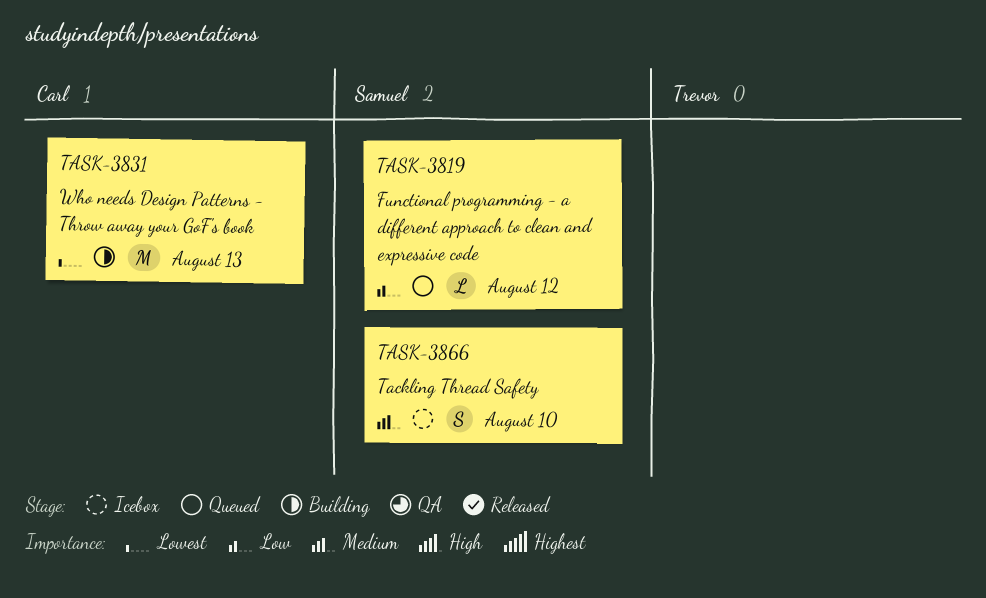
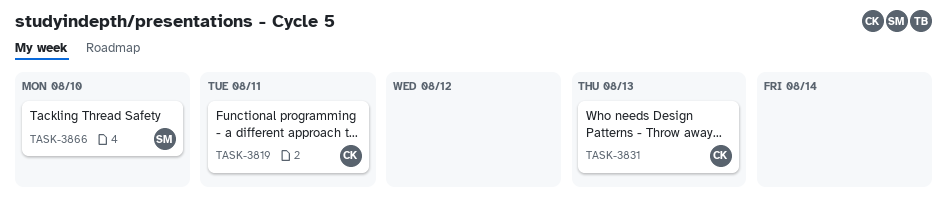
TASK-3819, owner: Samuel -> Carl
TASK-3819, due: Aug 12 -> Aug 11

